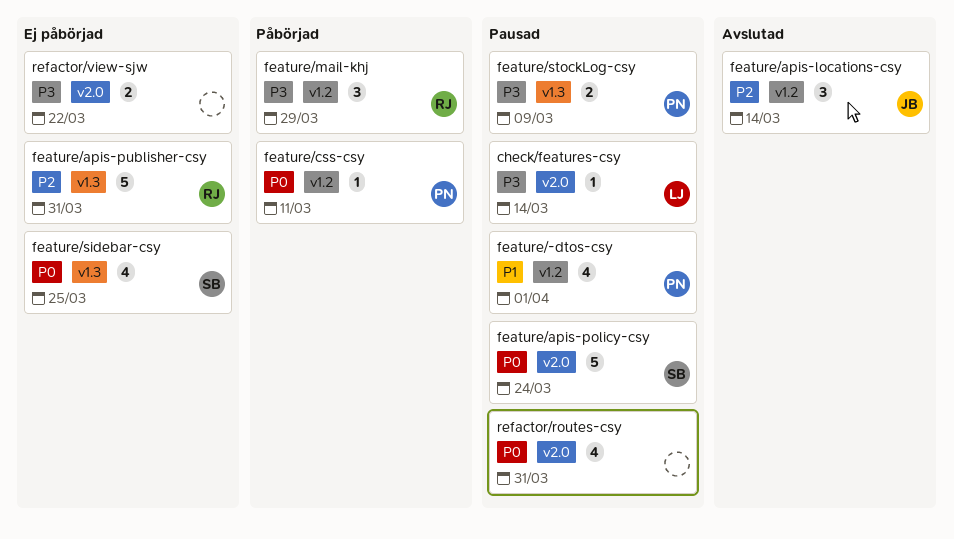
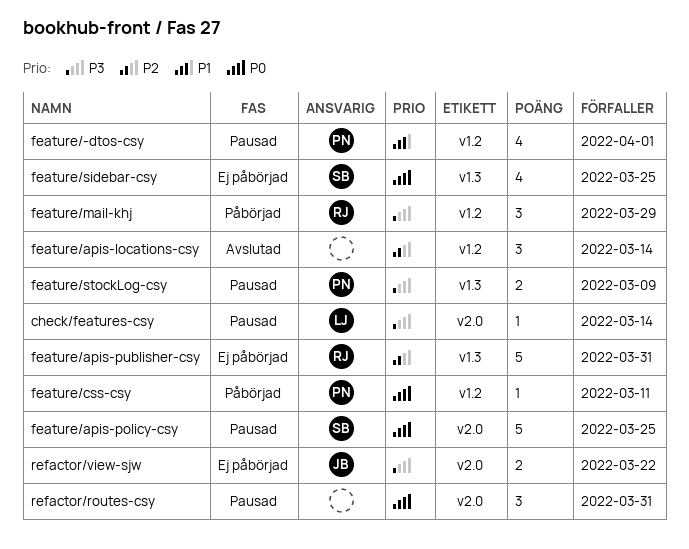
feature/apis-locations-csy, owner: JB -> none
feature/apis-policy-csy, due: Mar 24 -> Mar 25
refactor/routes-csy, estimate: 4 -> 3
refactor/view-sjw, owner: none -> JB

